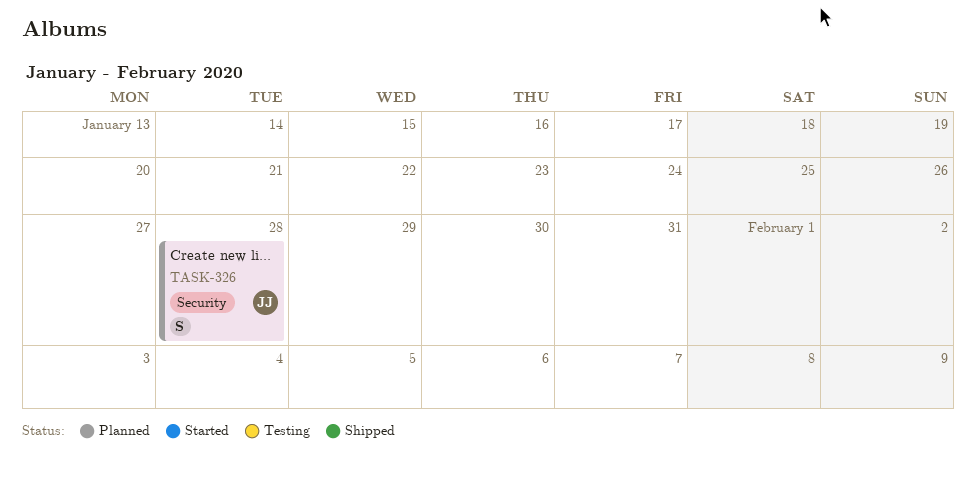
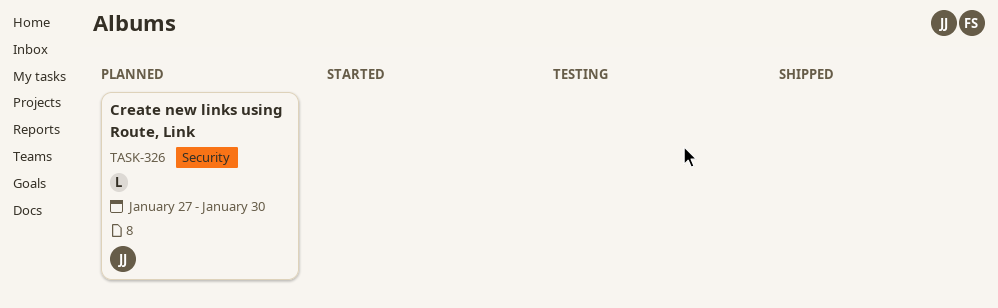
TASK-326, estimate: S -> L
TASK-326, due: Jan 28 -> Jan 30

